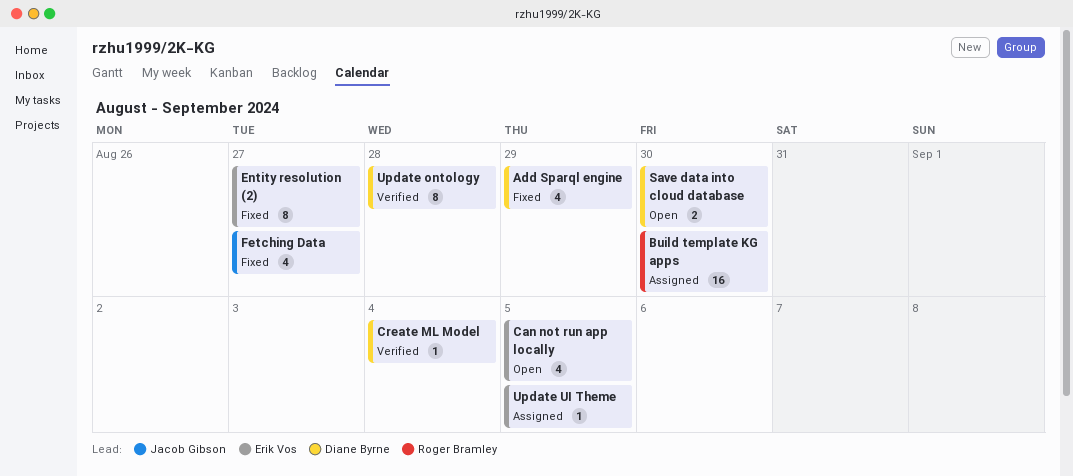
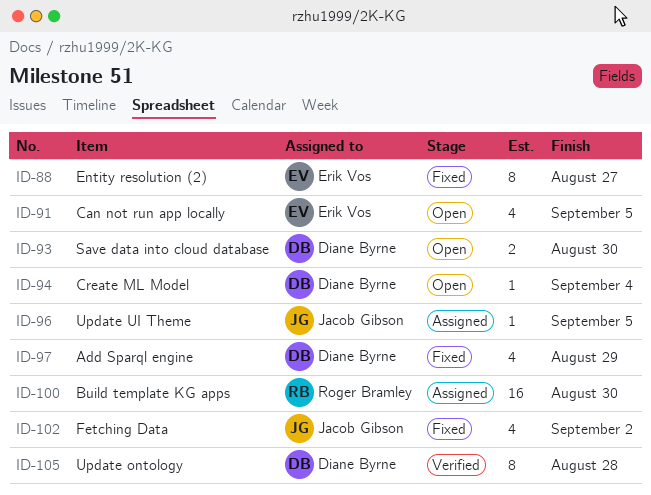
Create ML Model, status: Verified -> Open
Fetching Data, due: Aug 27 -> Sep 2
Update UI Theme, owner: Erik Vos -> Jacob Gibson

